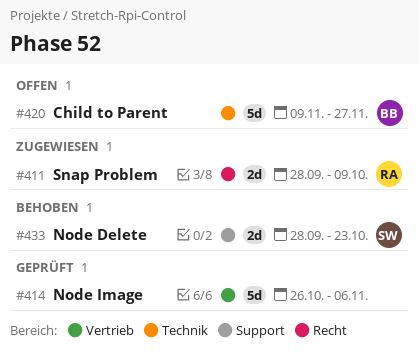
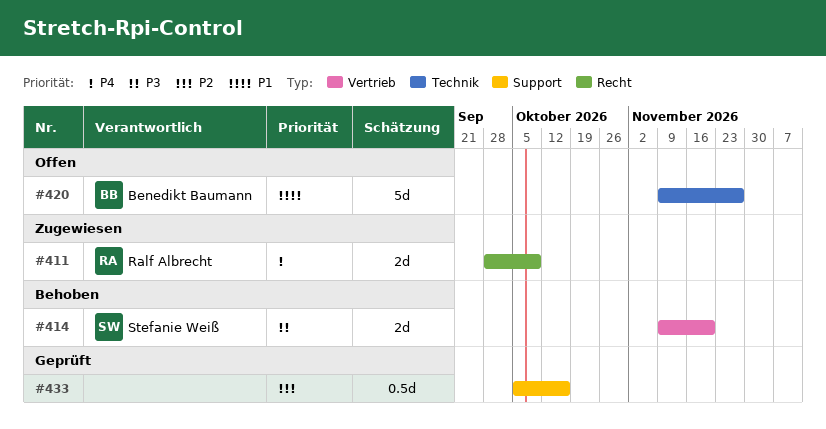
#414, status: Geprüft -> Behoben
#414, owner: none -> Stefanie Weiß
#414, estimate: 5d -> 2d
#414, start: Oct 26 -> Nov 9
#414, due: Nov 6 -> Nov 20
#433, status: Behoben -> Geprüft
#433, owner: Stefanie Weiß -> none
#433, estimate: 2d -> 0.5d
#433, start: Sep 28 -> Oct 5
#433, due: Oct 23 -> Oct 16

